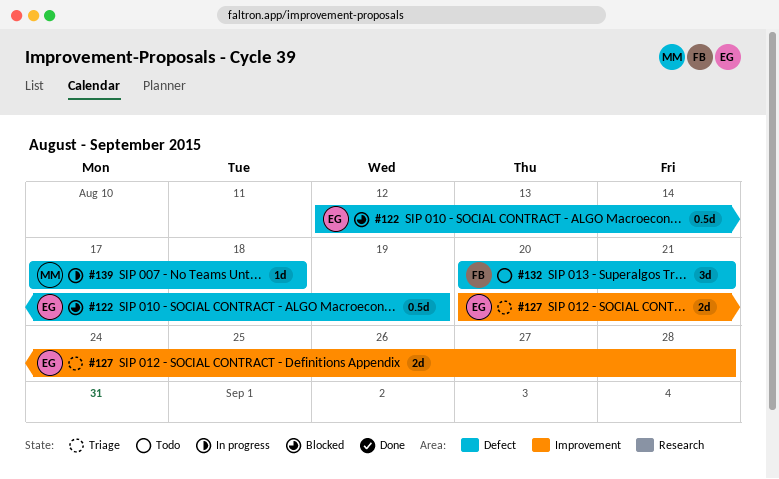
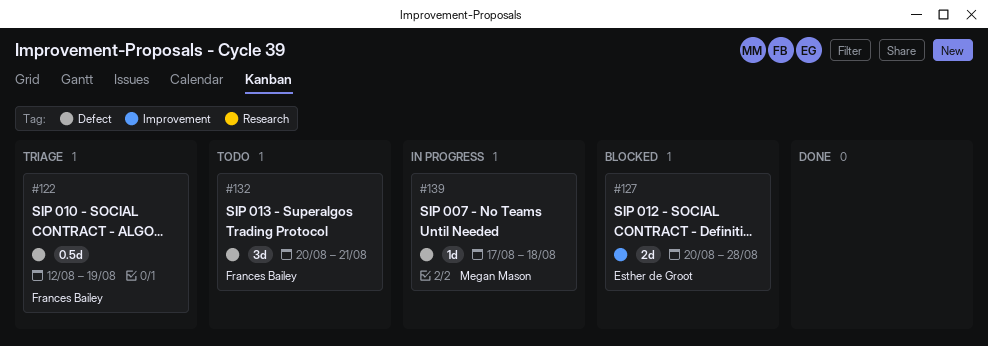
#122, status: Blocked -> Triage
#122, owner: Esther de Groot -> Frances Bailey
#127, status: Triage -> Blocked

